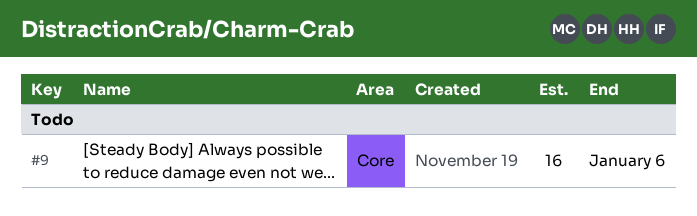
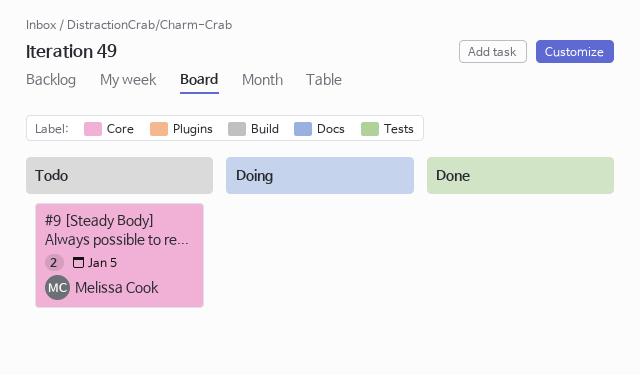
#9, estimate: 16 -> 2
#9, due: Jan 6 -> Jan 5

